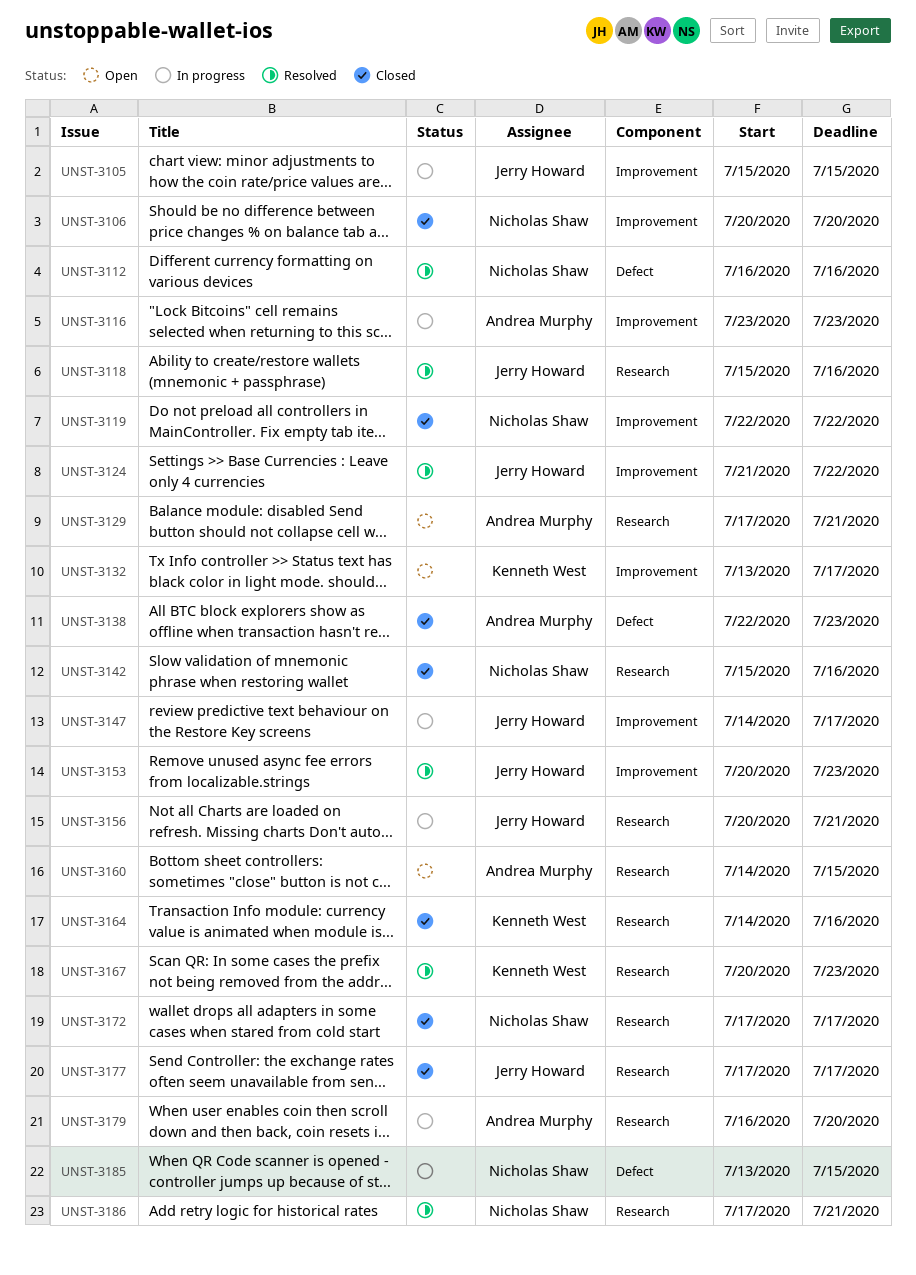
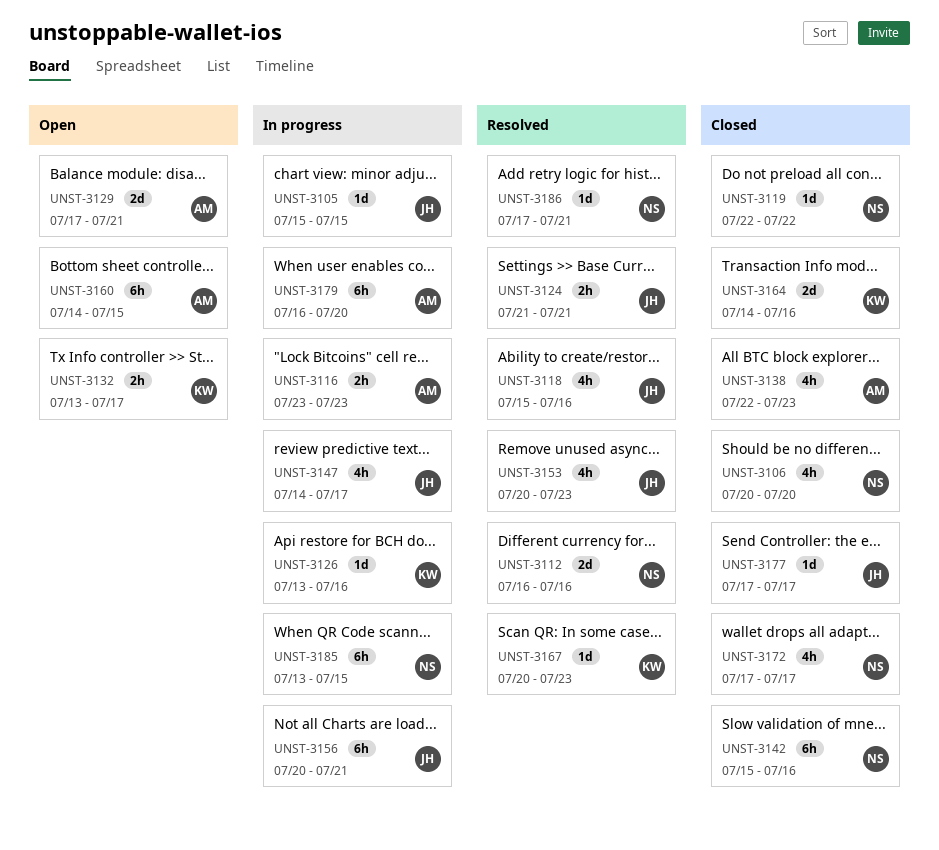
UNST-3124, due: Jul 22 -> Jul 21
UNST-3126: none -> present

